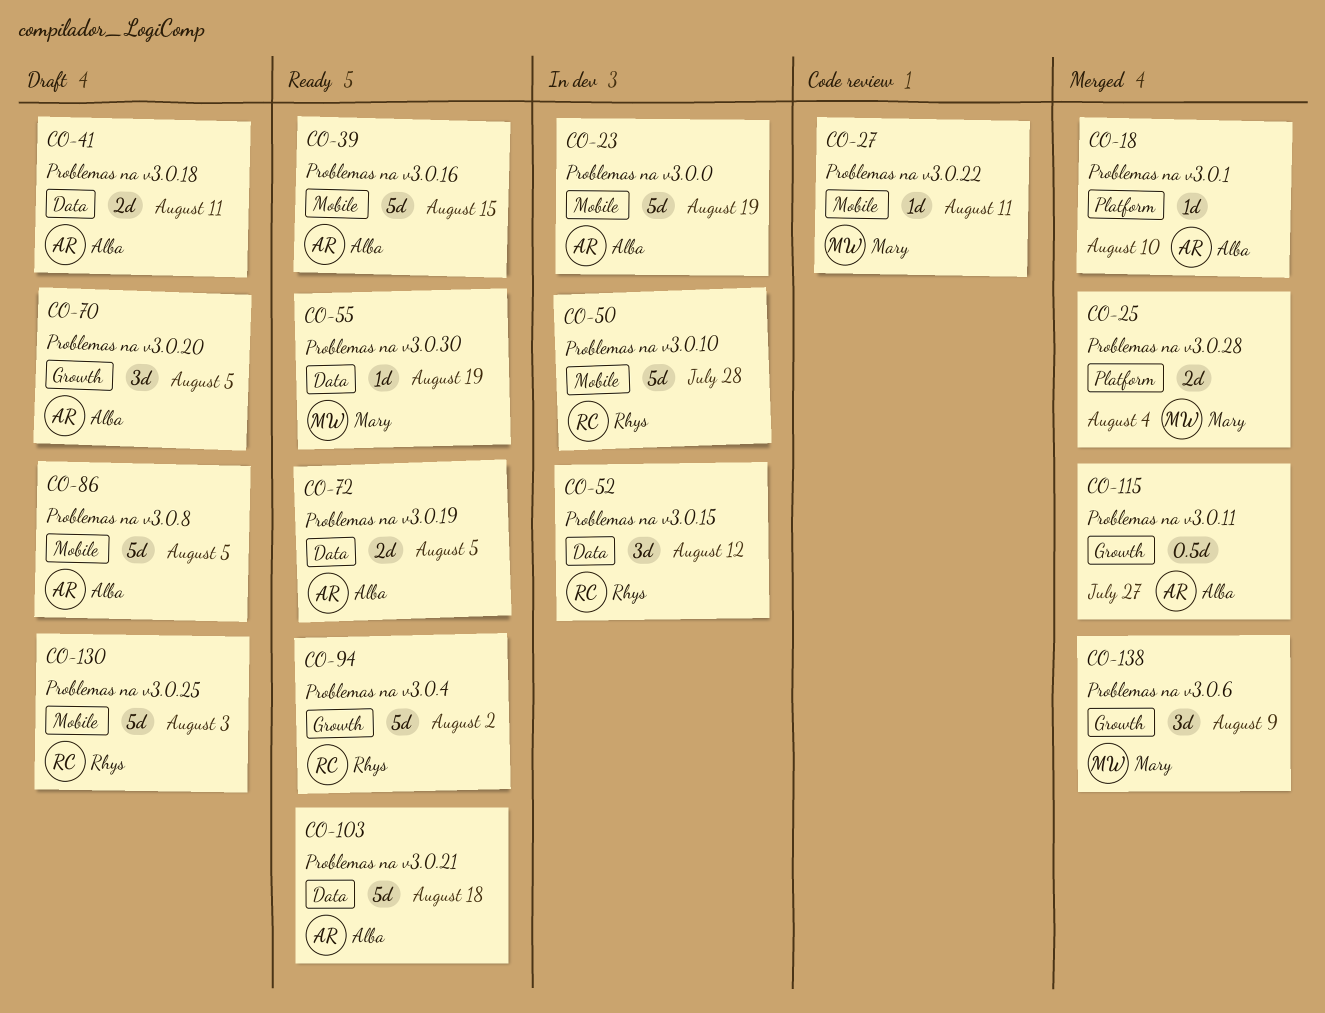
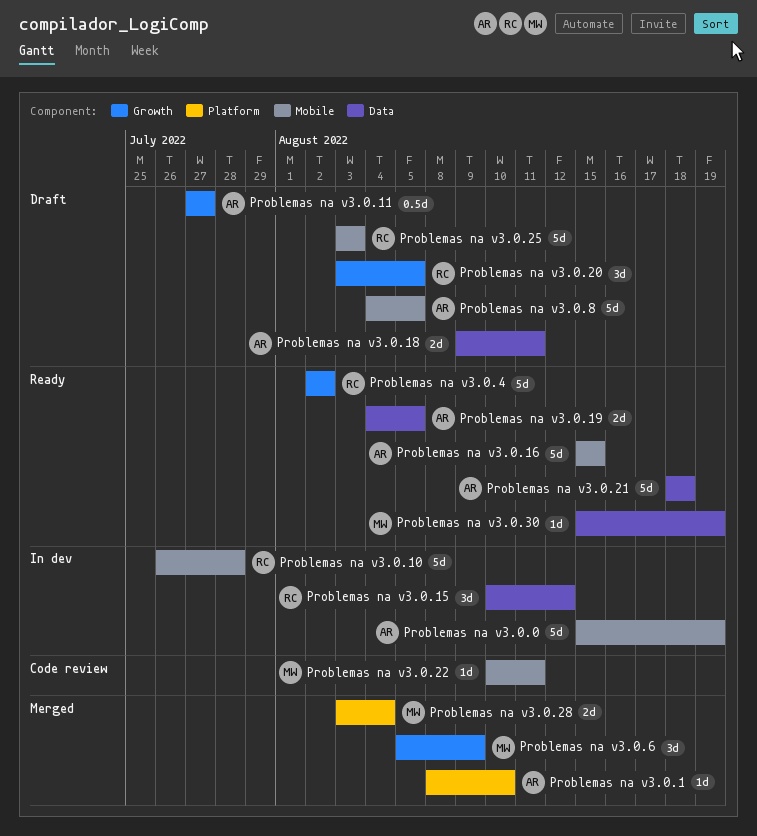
Problemas na v3.0.11, status: Merged -> Draft
Problemas na v3.0.20, owner: Alba -> Rhys

